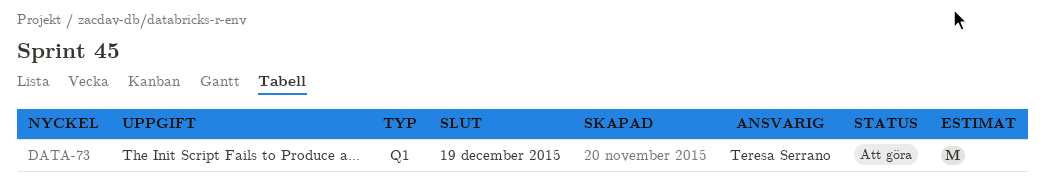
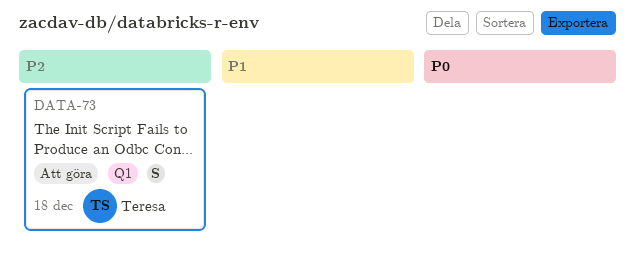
DATA-73, estimate: M -> S
DATA-73, due: Dec 19 -> Dec 18

